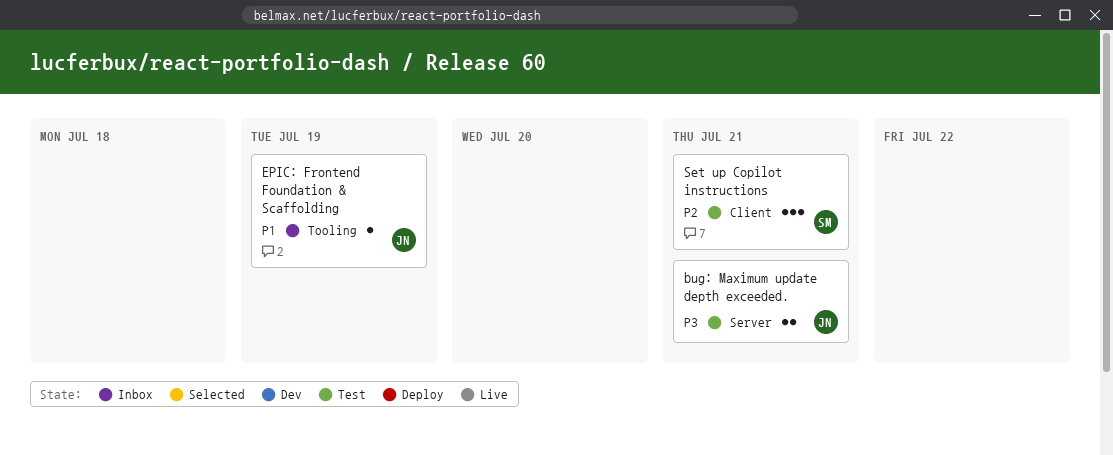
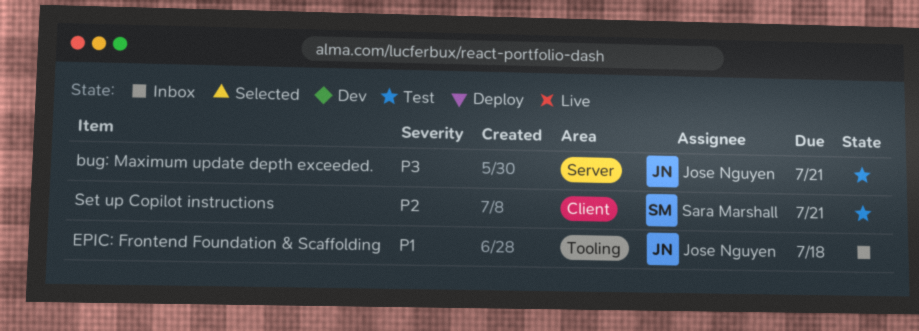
EPIC: Frontend Foundation & Scaffolding, due: Jul 19 -> Jul 18

